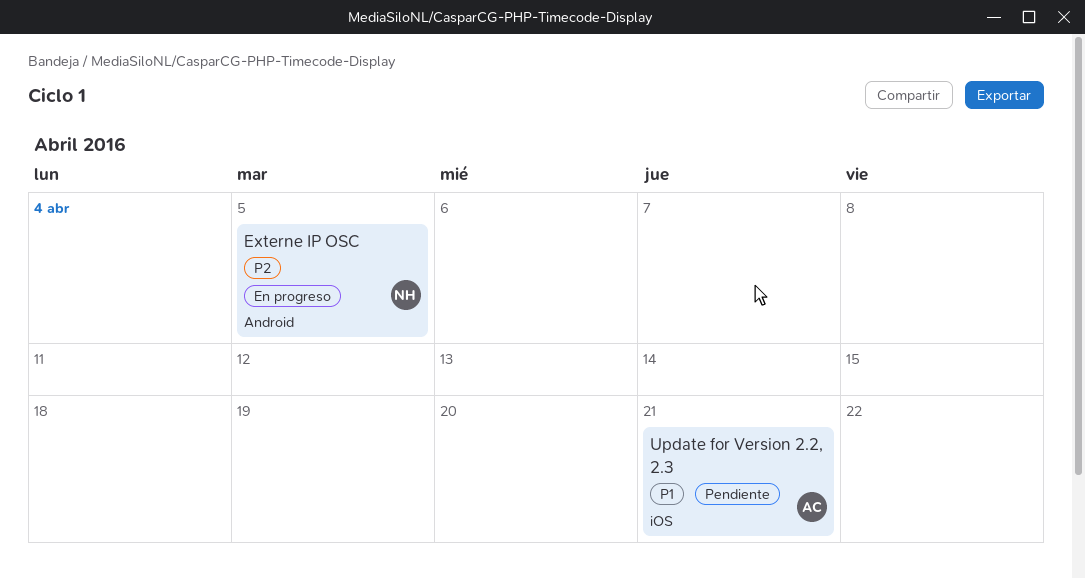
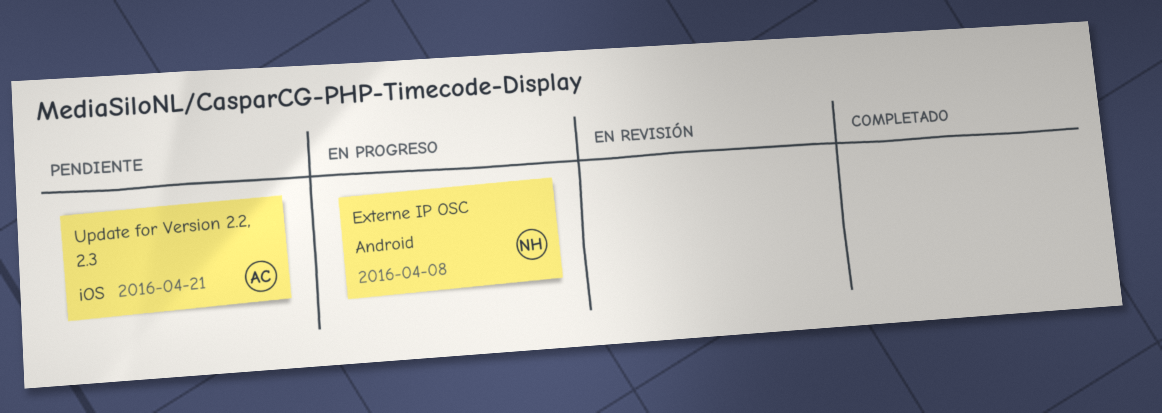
Externe IP OSC, due: Apr 5 -> Apr 8

